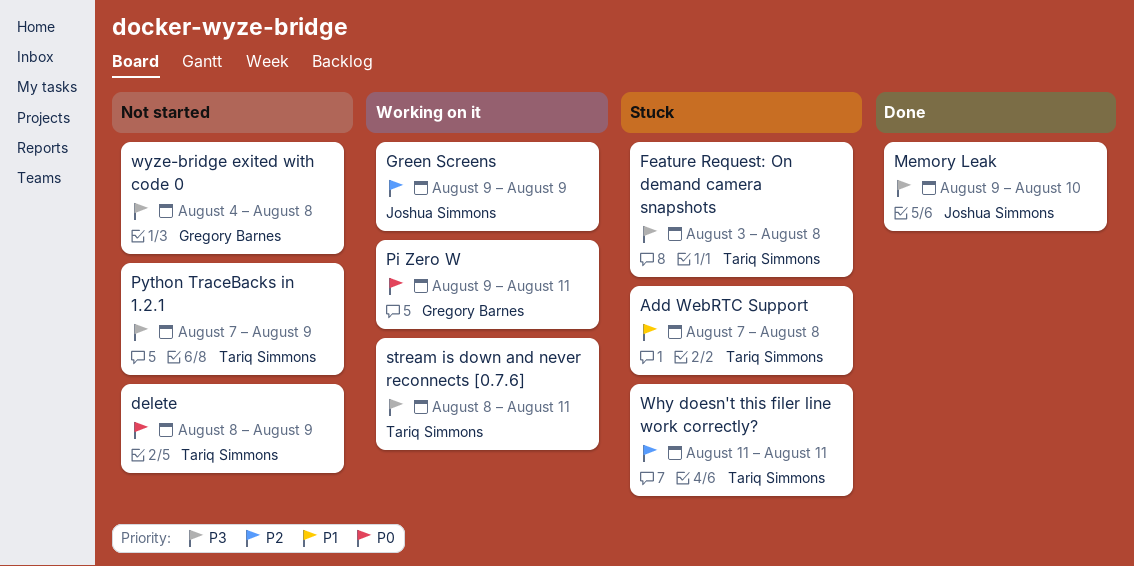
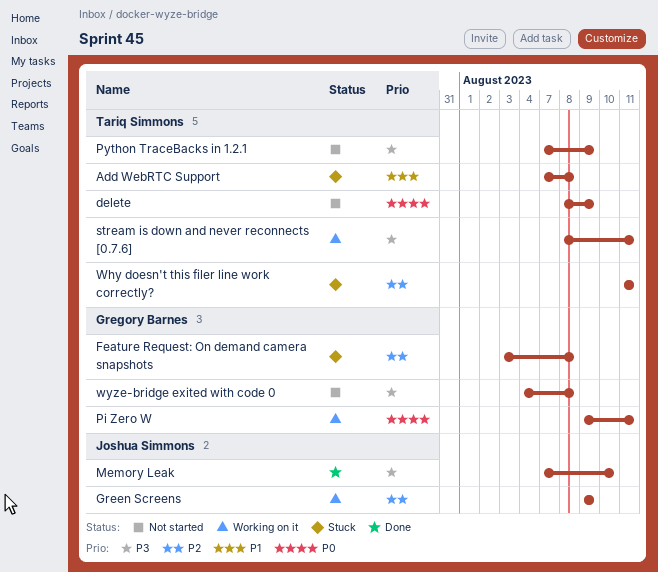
Feature Request: On demand camera snapshots, owner: Tariq Simmons -> Gregory Barnes
Feature Request: On demand camera snapshots, priority: P3 -> P2
Memory Leak, start: Aug 9 -> Aug 7

